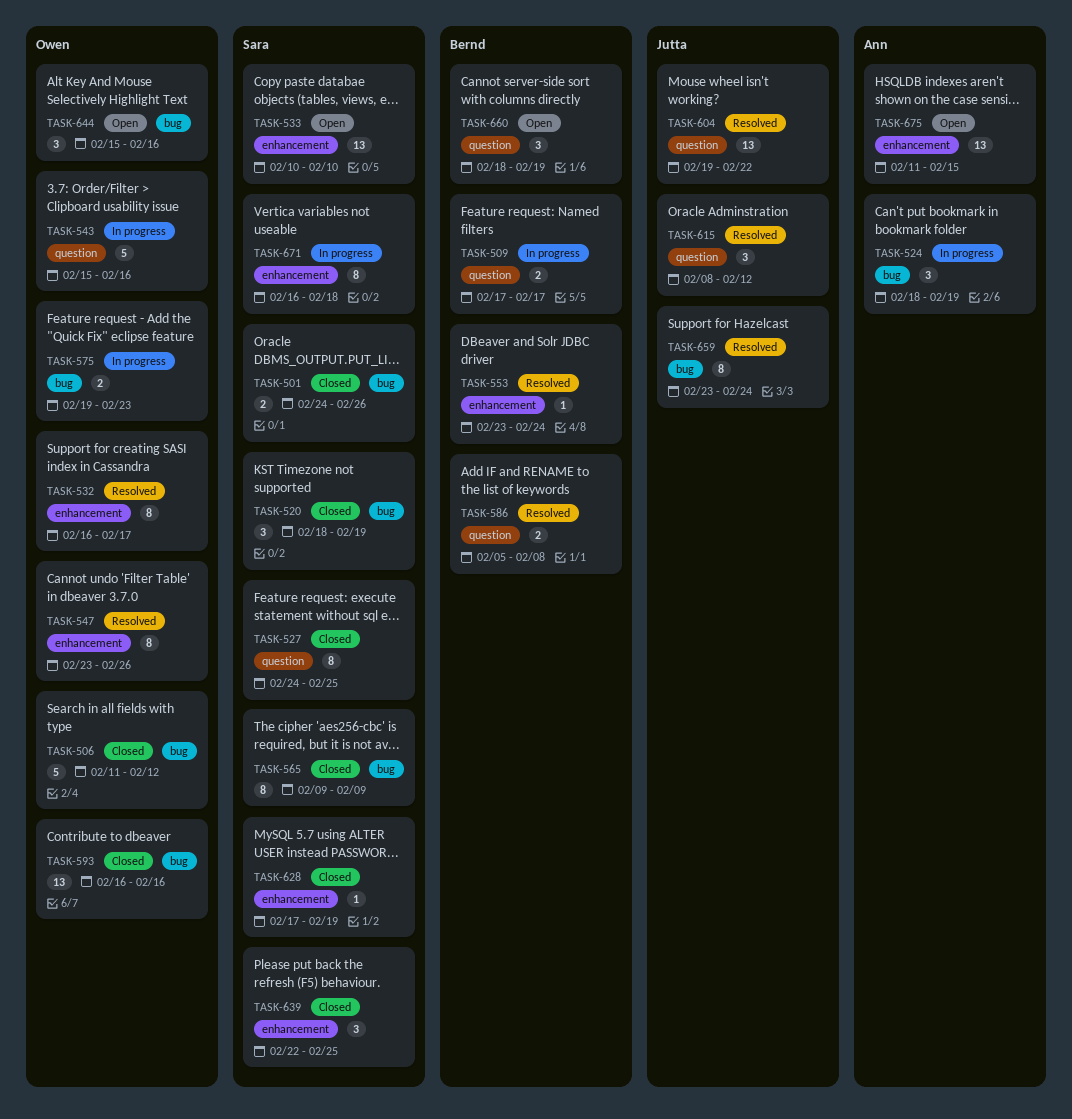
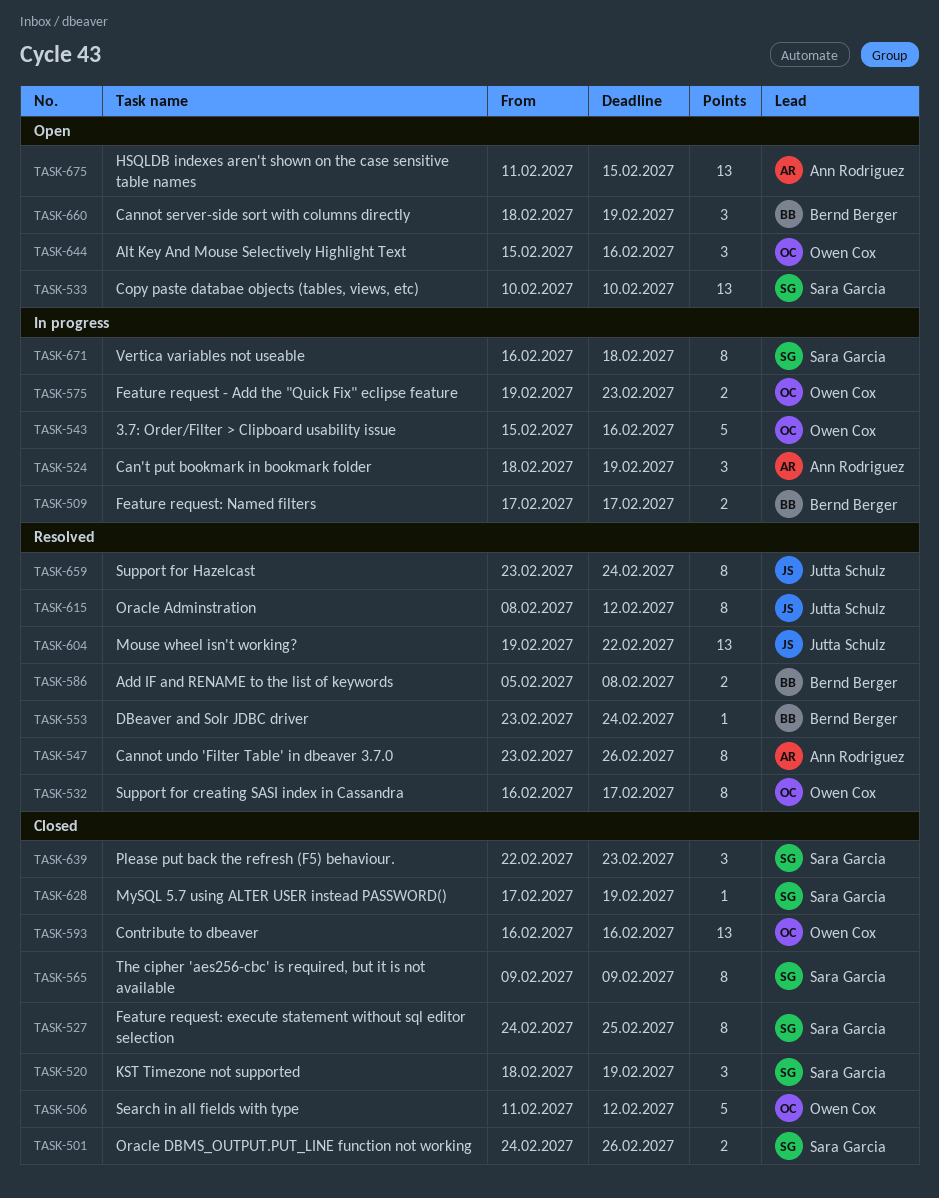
TASK-547, owner: Owen Cox -> Ann Rodriguez
TASK-615, estimate: 3 -> 8
TASK-639, due: Feb 25 -> Feb 23

